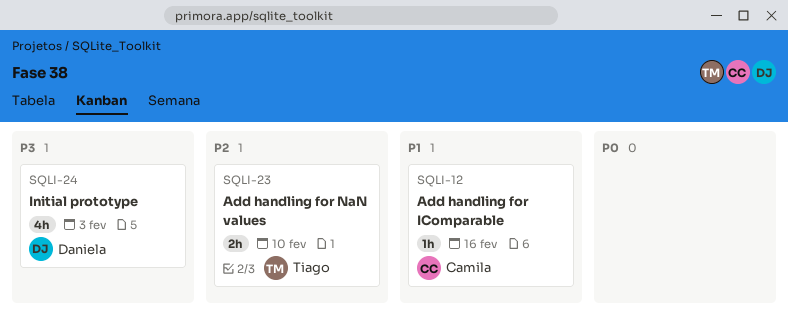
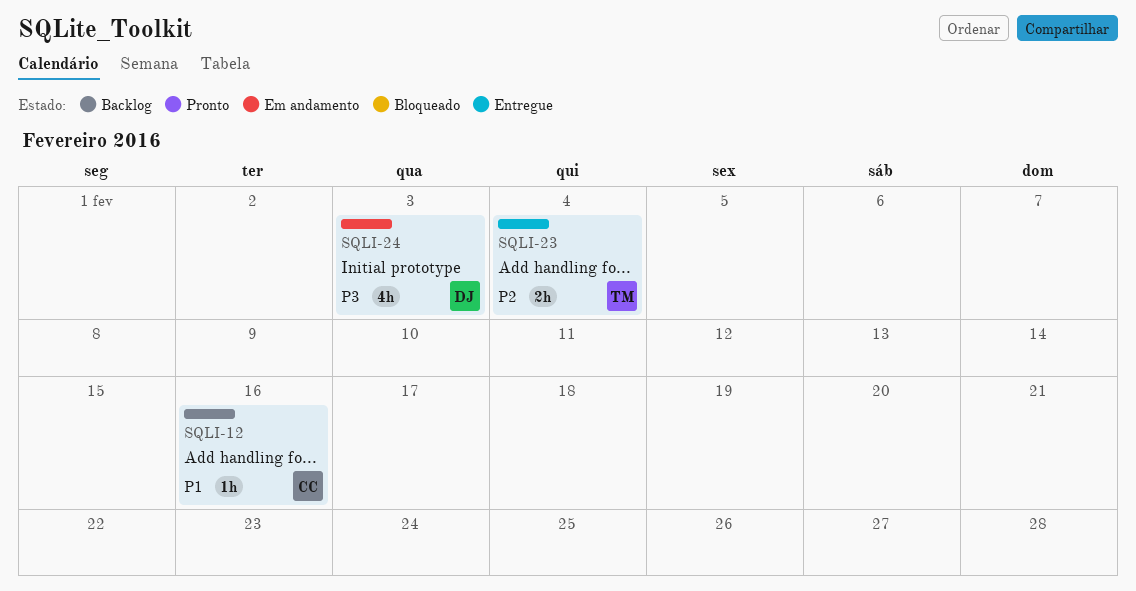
SQLI-23, due: Feb 10 -> Feb 4

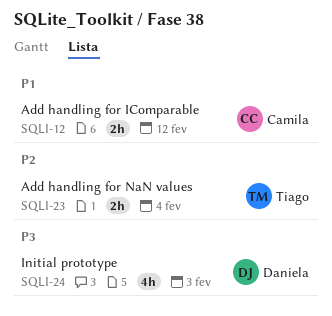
SQLI-12, estimate: 1h -> 2h
SQLI-12, due: Feb 16 -> Feb 12

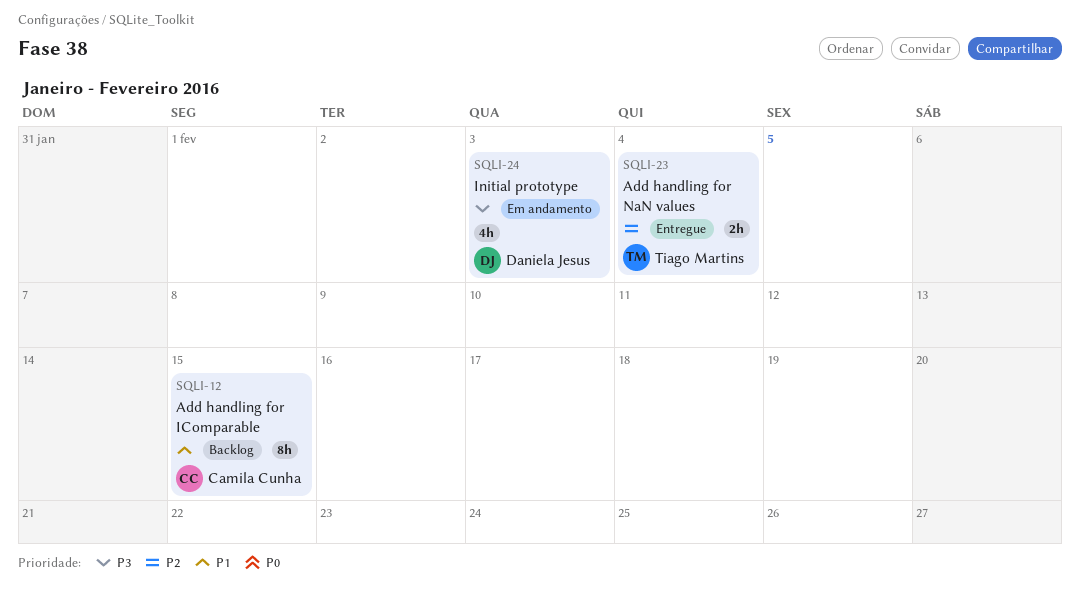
SQLI-12, estimate: 2h -> 8h
SQLI-12, due: Feb 12 -> Feb 15

